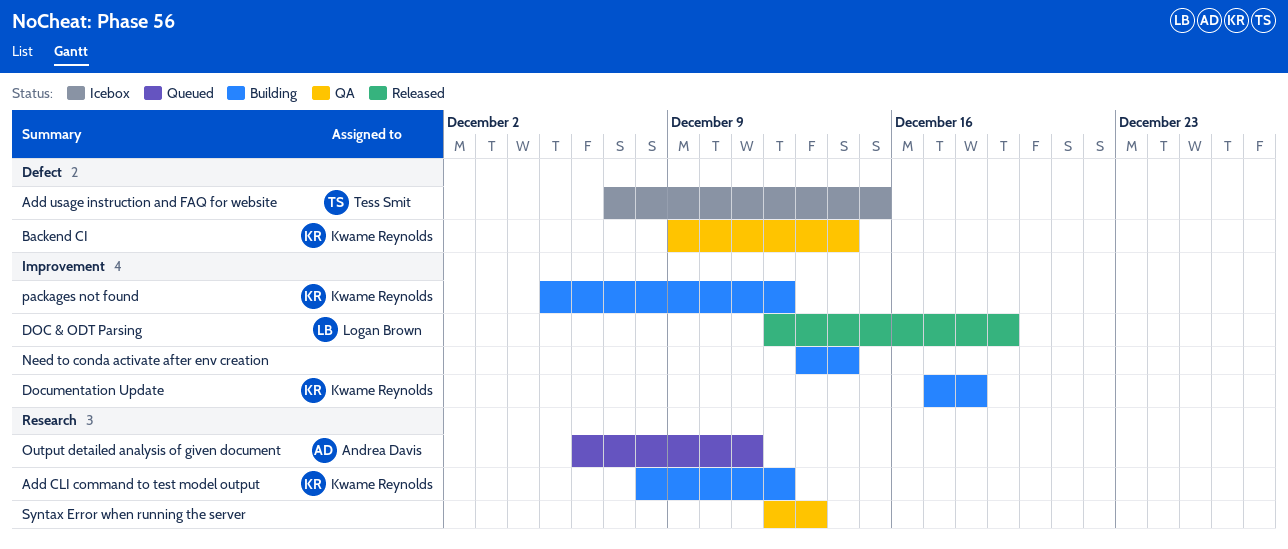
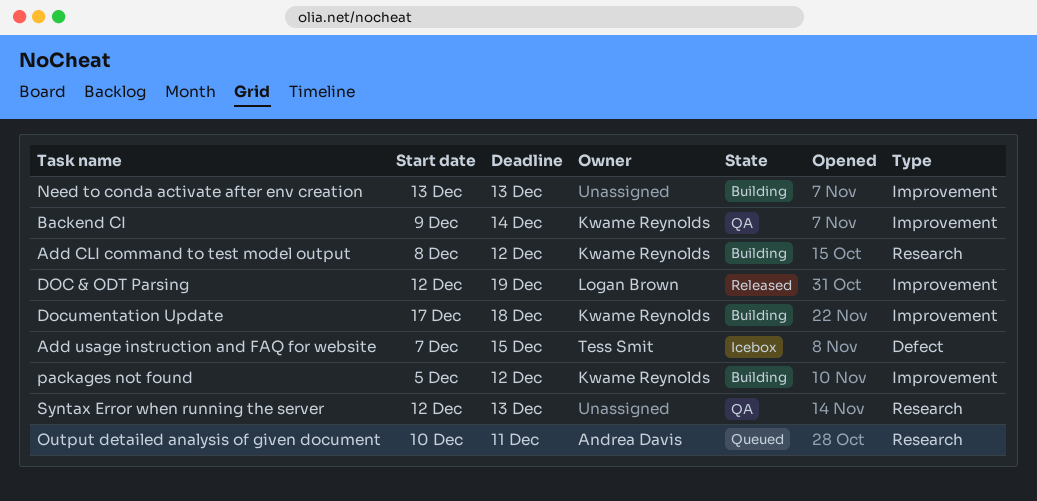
Backend CI, label: Defect -> Improvement
Need to conda activate after env creation, due: Dec 14 -> Dec 13
Output detailed analysis of given document, start: Dec 6 -> Dec 10

